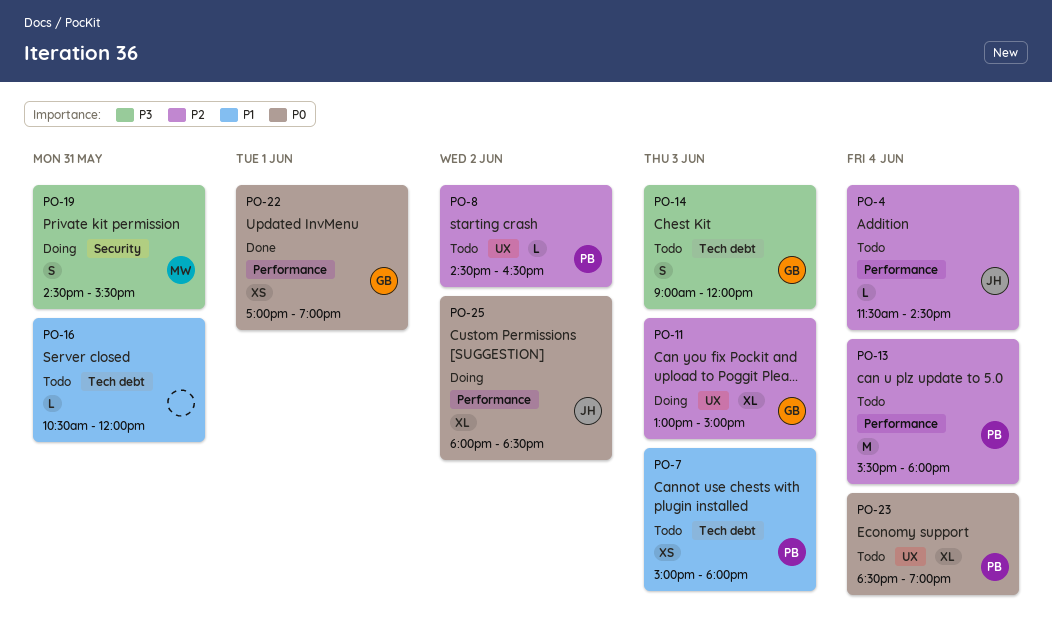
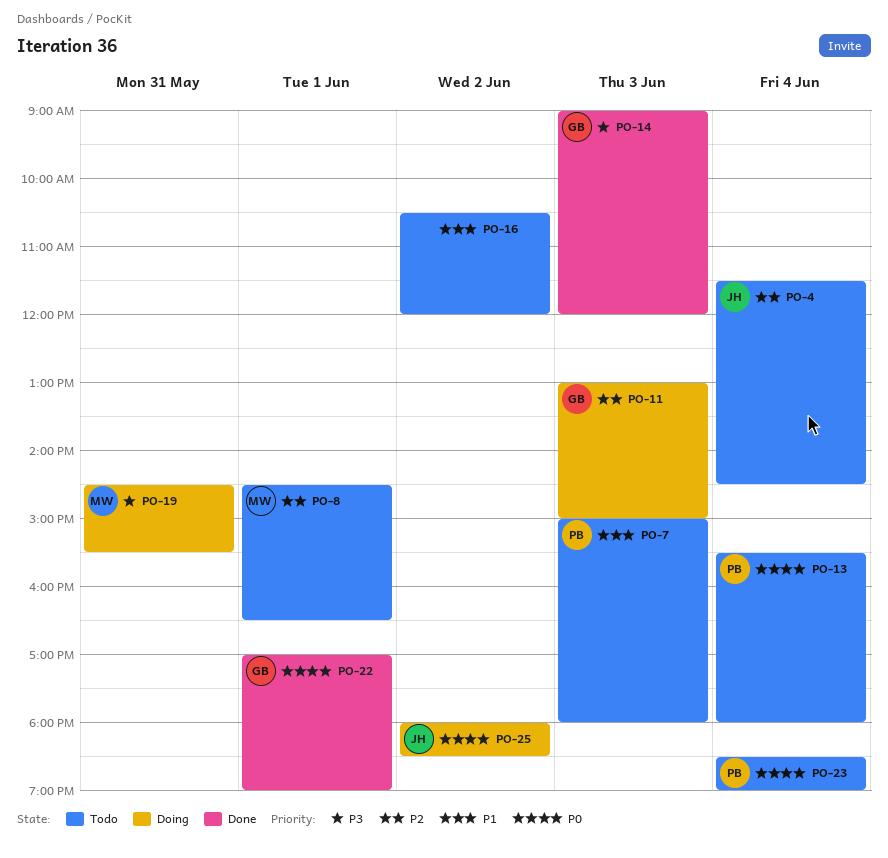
PO-8, owner: PB -> MW
PO-8, day: Jun 2 -> Jun 1
PO-13, priority: P2 -> P0
PO-14, status: Todo -> Done
PO-16, day: May 31 -> Jun 2

